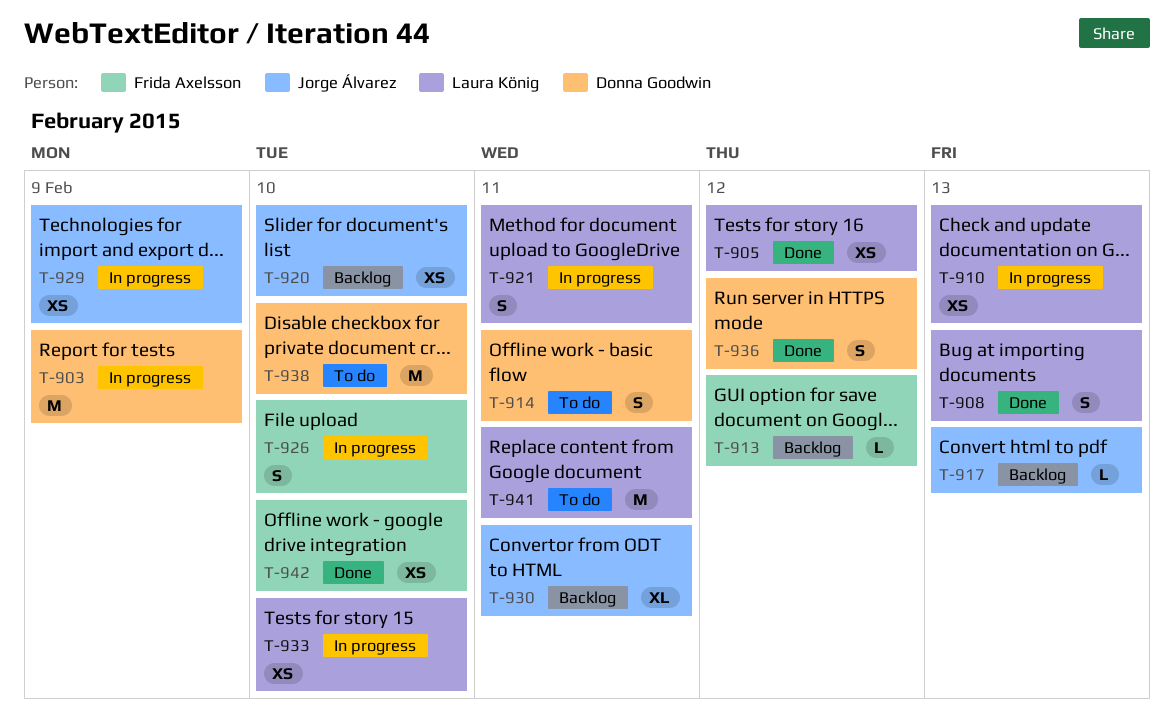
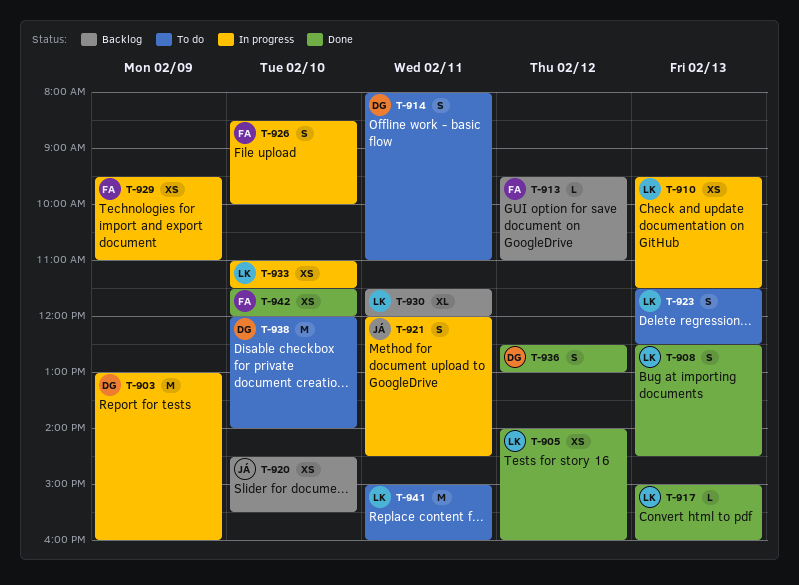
T-917, status: Backlog -> Done
T-917, owner: Jorge Álvarez -> Laura König
T-921, owner: Laura König -> Jorge Álvarez
T-923: none -> present
T-929, owner: Jorge Álvarez -> Frida Axelsson
T-930, owner: Jorge Álvarez -> Laura König

